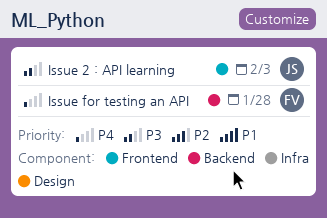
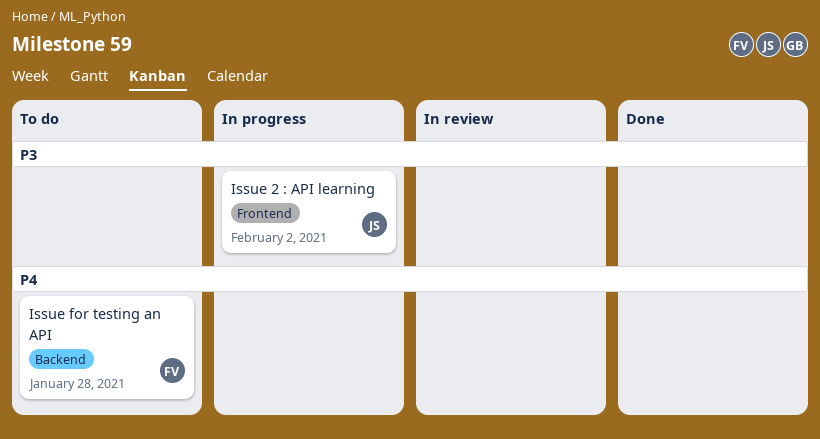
Issue 2 : API learning, due: Feb 3 -> Feb 2

